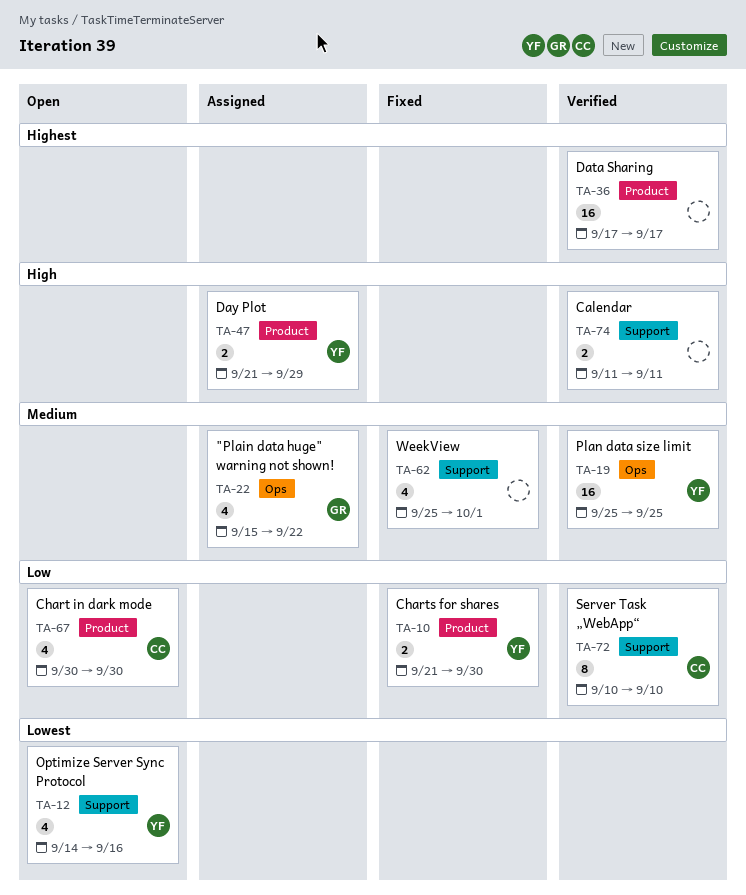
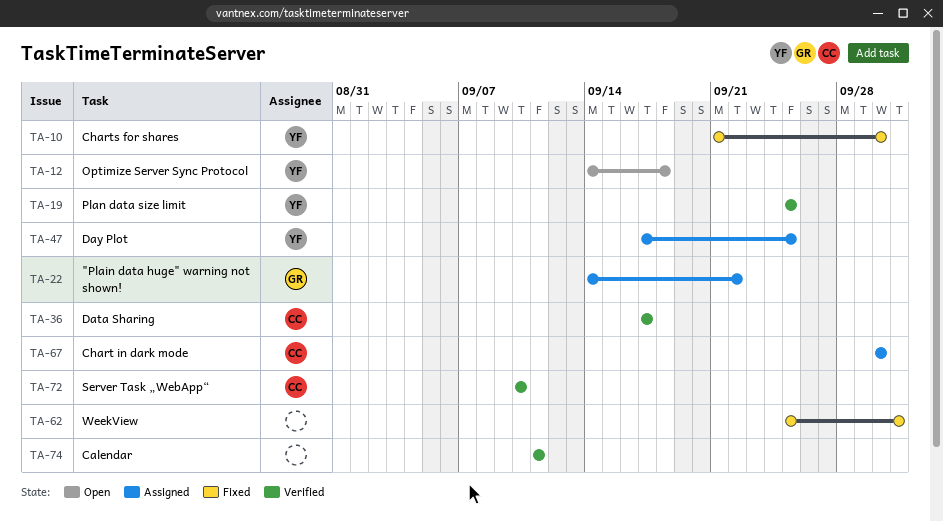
TA-12, due: Sep 16 -> Sep 18
TA-22, start: Sep 15 -> Sep 14
TA-36, owner: none -> CC
TA-47, start: Sep 21 -> Sep 17
TA-47, due: Sep 29 -> Sep 25
TA-67, status: Open -> Assigned

